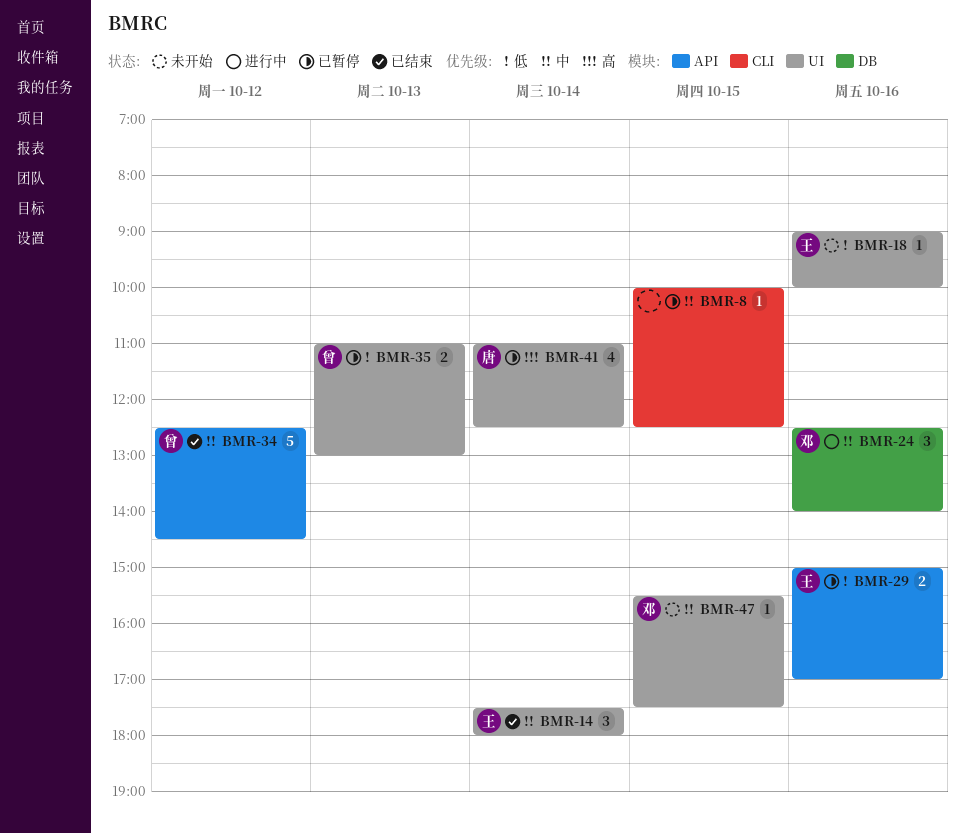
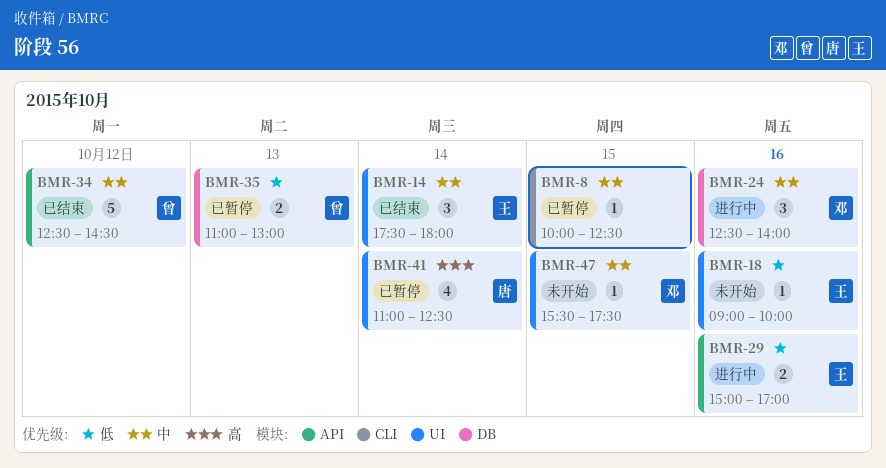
BMR-29, status: 已暂停 -> 进行中
BMR-35, label: UI -> DB

